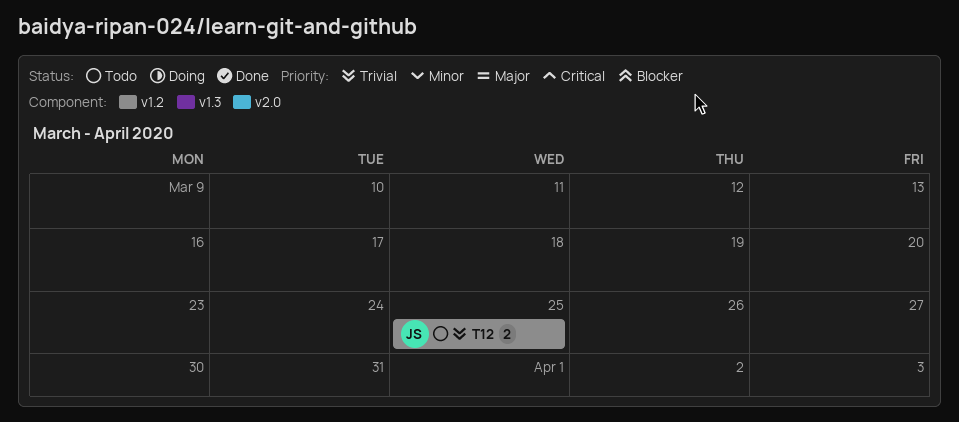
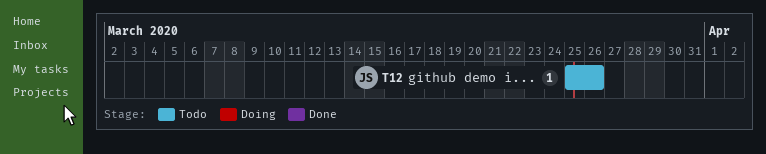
T12, estimate: 2 -> 1
T12, due: Mar 25 -> Mar 26

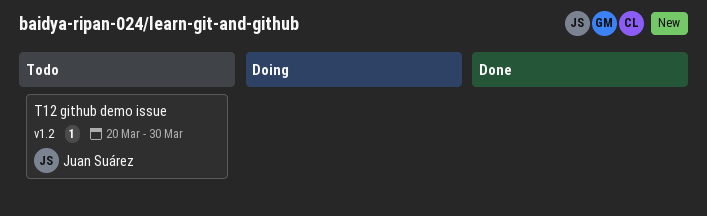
T12, start: Mar 25 -> Mar 20
T12, due: Mar 26 -> Mar 30

